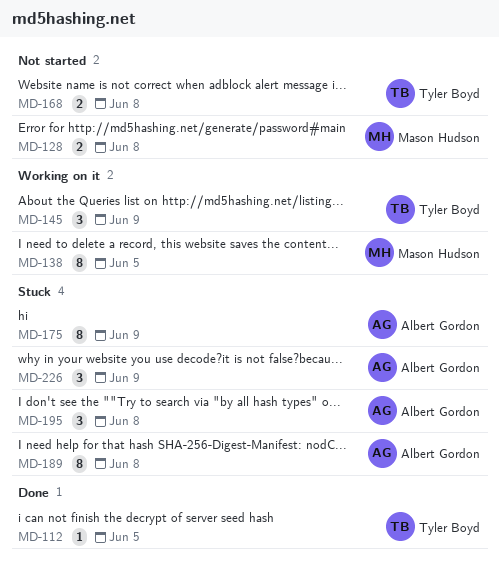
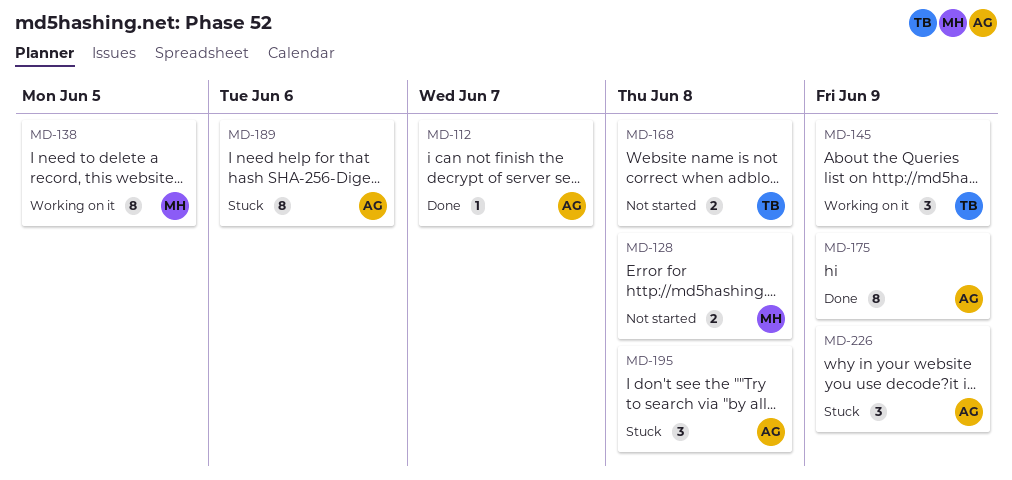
MD-112, owner: Tyler Boyd -> Albert Gordon
MD-112, due: Jun 5 -> Jun 7
MD-175, status: Stuck -> Done
MD-189, due: Jun 8 -> Jun 6

